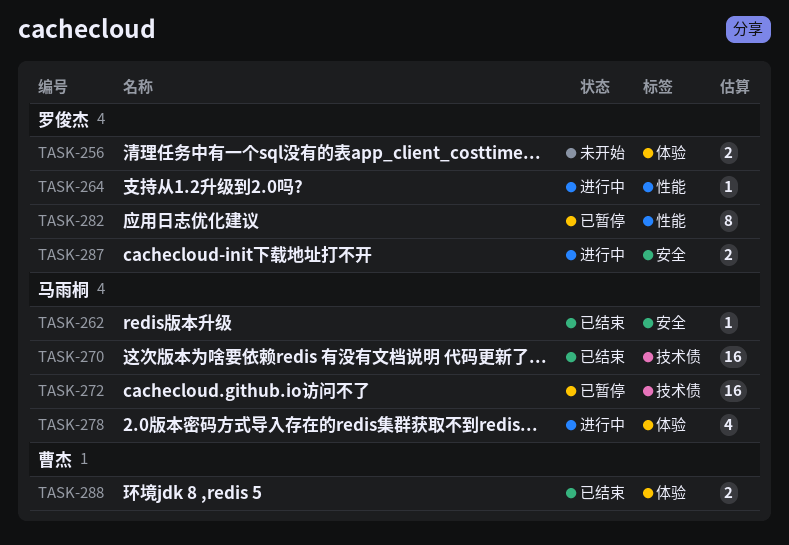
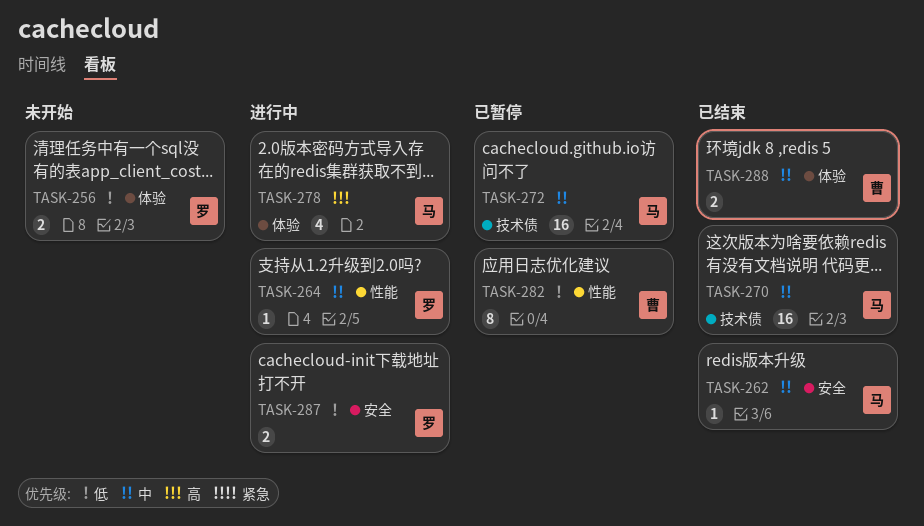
TASK-282, owner: 罗俊杰 -> 曹杰

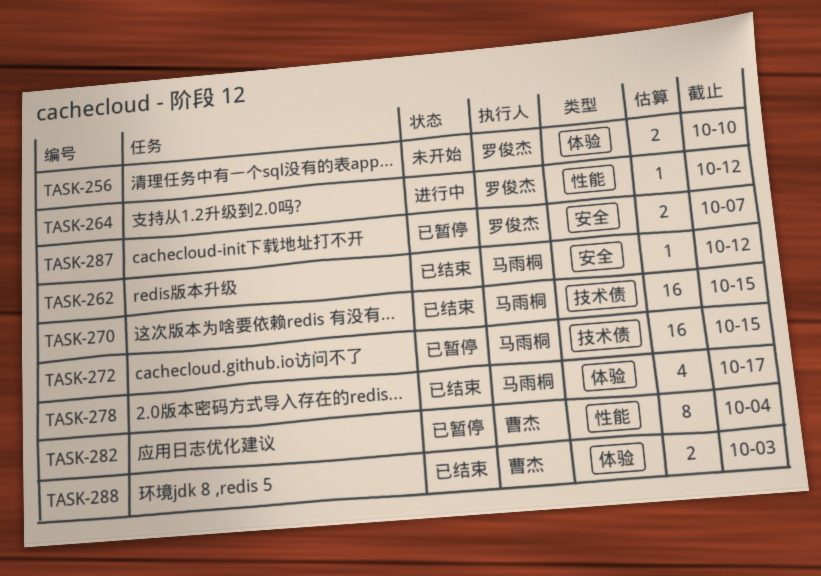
TASK-278, status: 进行中 -> 已结束
TASK-287, status: 进行中 -> 已暂停

